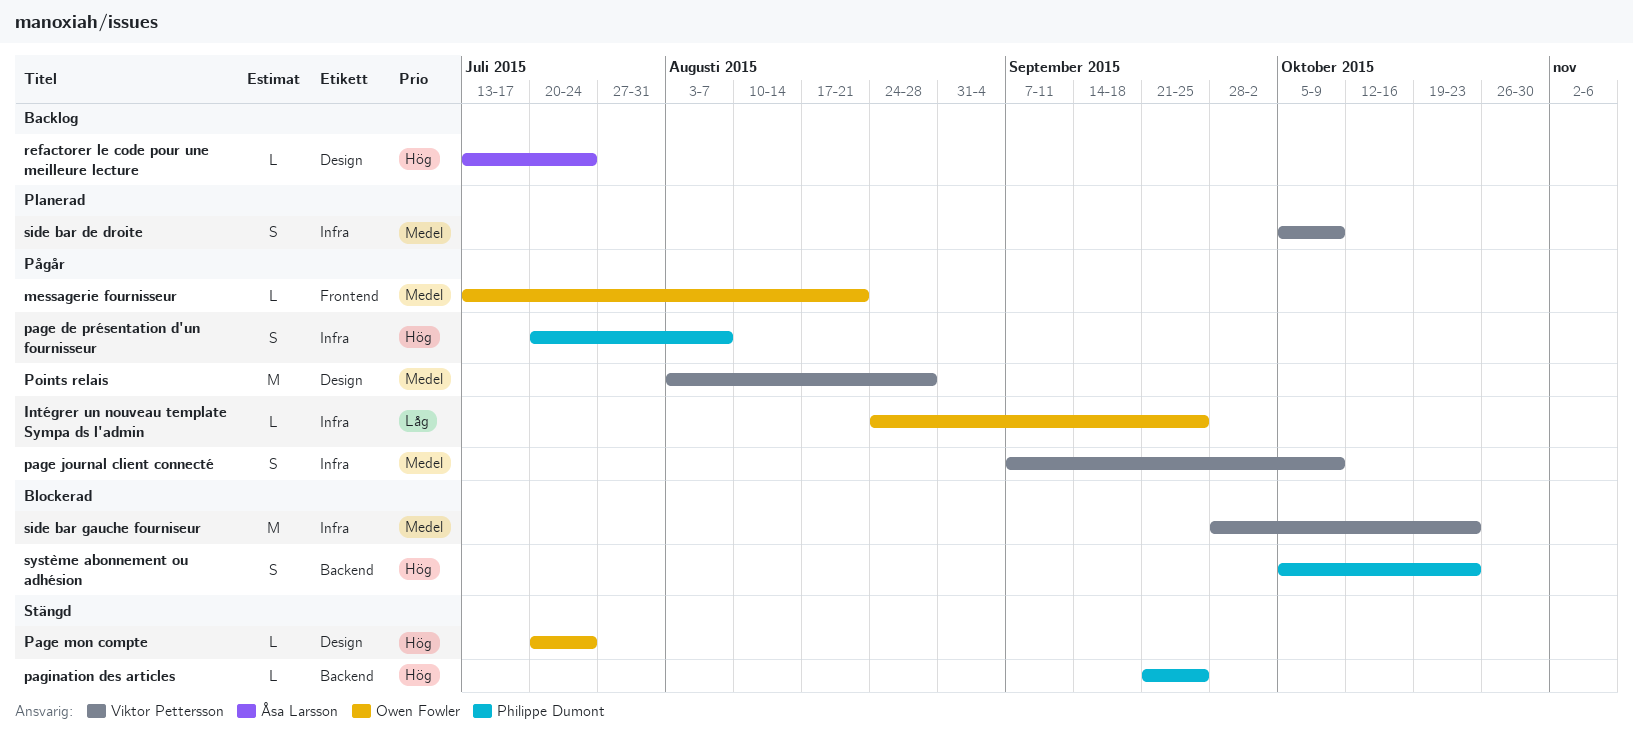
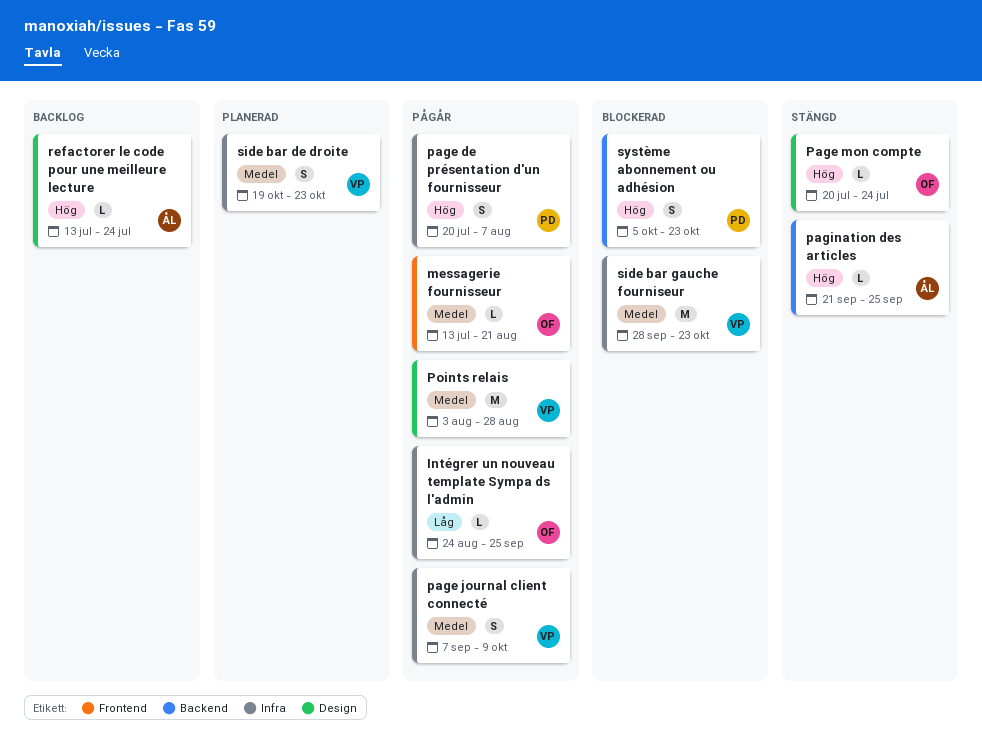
pagination des articles, owner: Philippe Dumont -> Åsa Larsson
side bar de droite, start: Oct 5 -> Oct 19
side bar de droite, due: Oct 9 -> Oct 23

